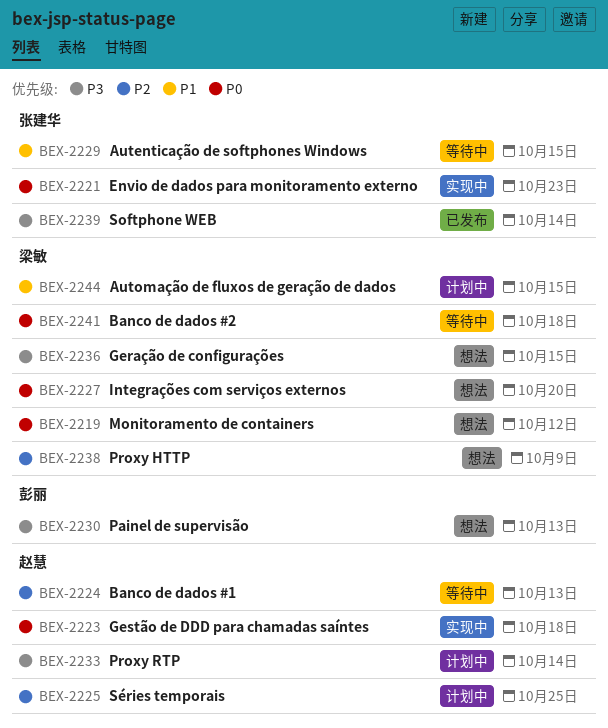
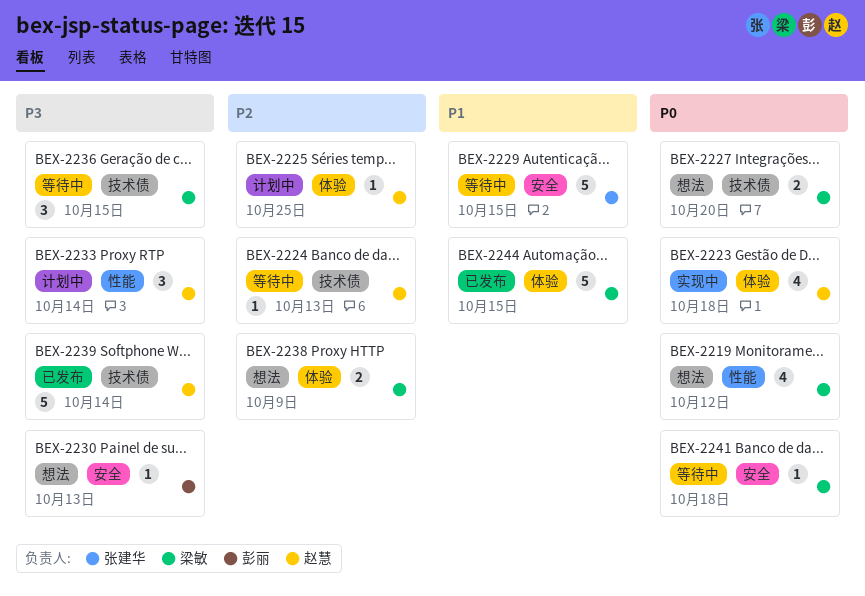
BEX-2221: present -> none
BEX-2236, status: 想法 -> 等待中
BEX-2239, owner: 张建华 -> 赵慧
BEX-2244, status: 计划中 -> 已发布

